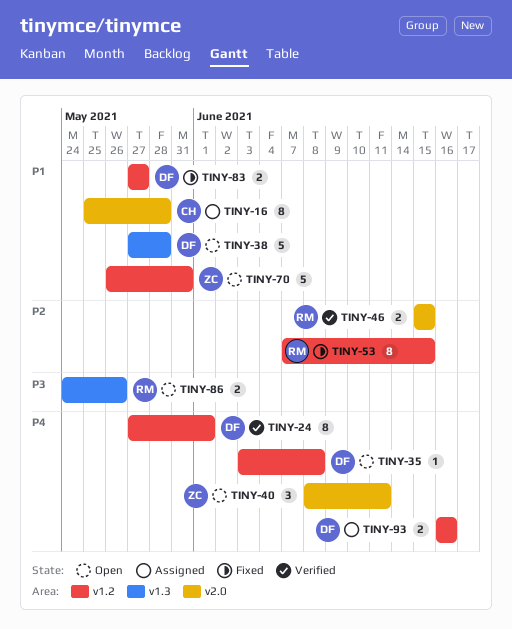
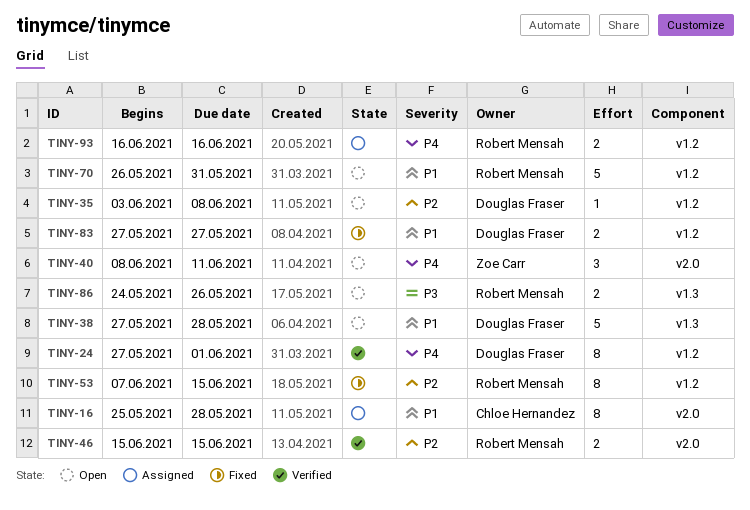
TINY-35, priority: P4 -> P2
TINY-70, owner: Zoe Carr -> Robert Mensah
TINY-93, owner: Douglas Fraser -> Robert Mensah

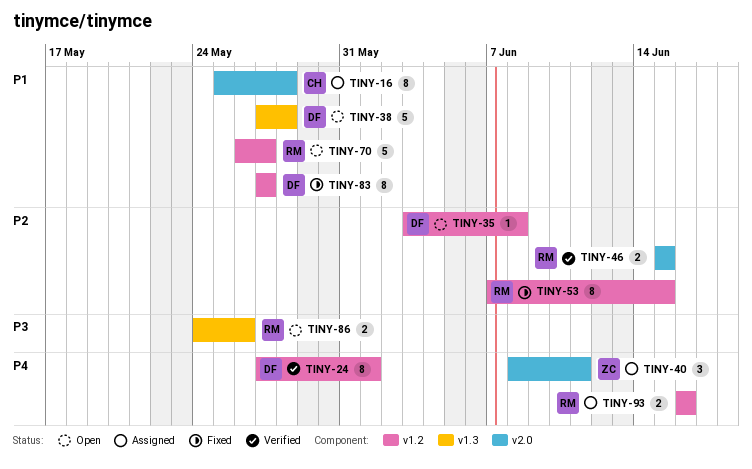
TINY-40, status: Open -> Assigned
TINY-70, due: May 31 -> May 27
TINY-83, estimate: 2 -> 8

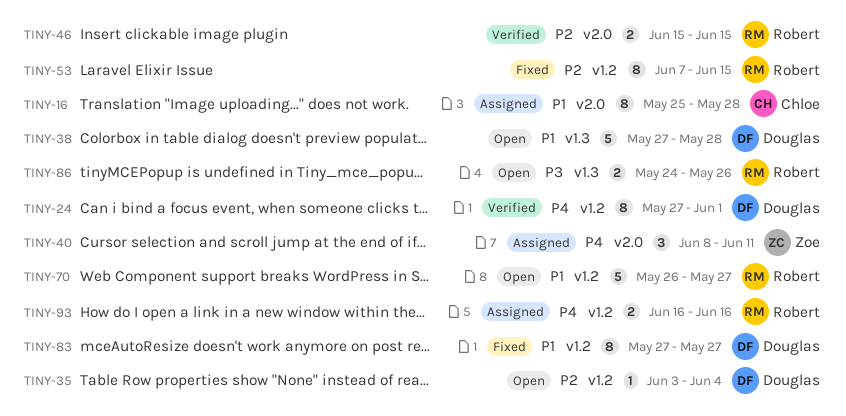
TINY-35, due: Jun 8 -> Jun 4

